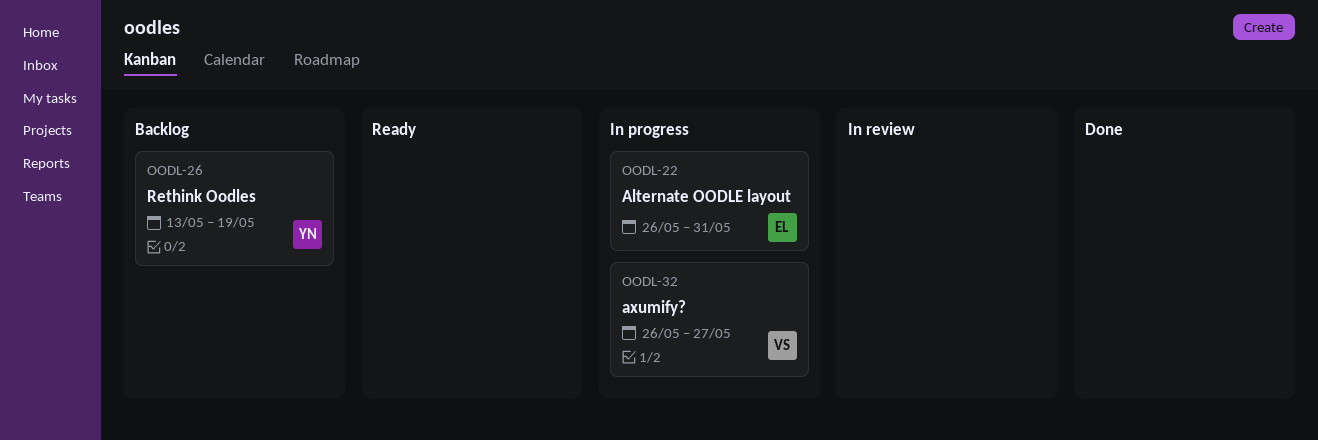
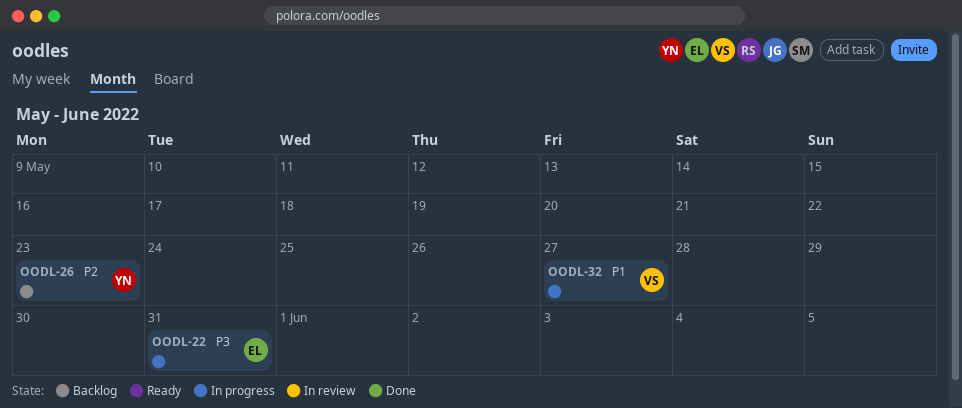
OODL-26, due: May 19 -> May 23

